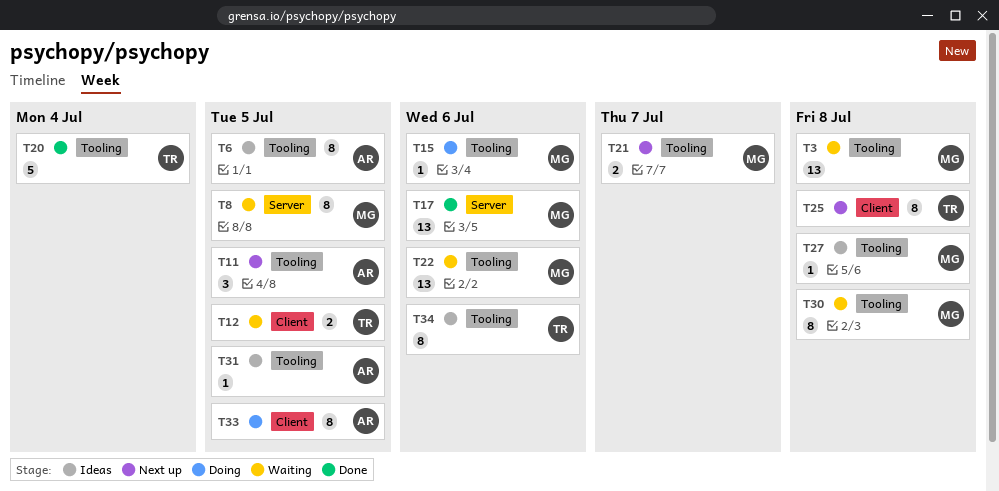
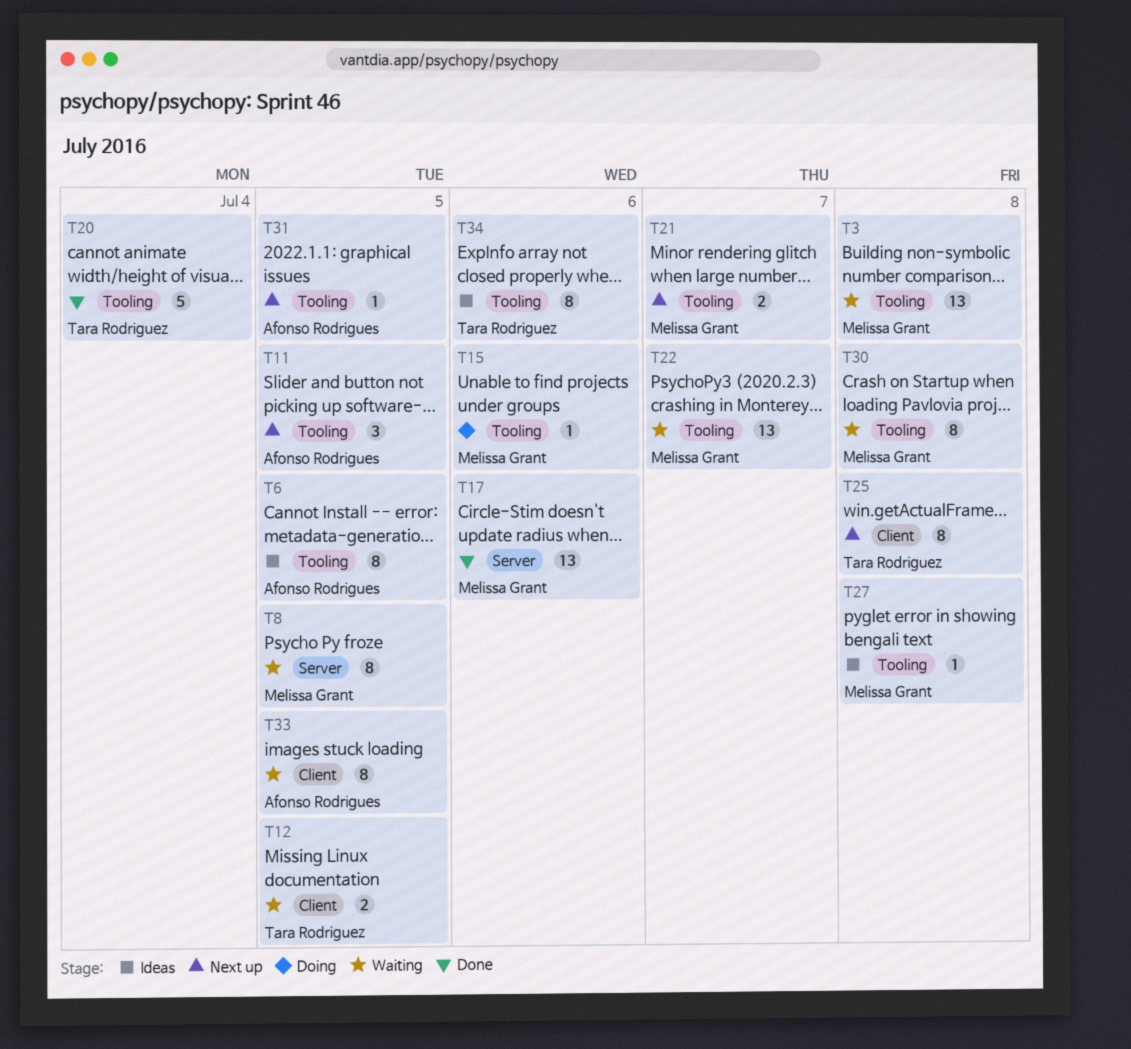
T22, due: Jul 6 -> Jul 7
T31, status: Ideas -> Next up
T33, status: Doing -> Waiting

